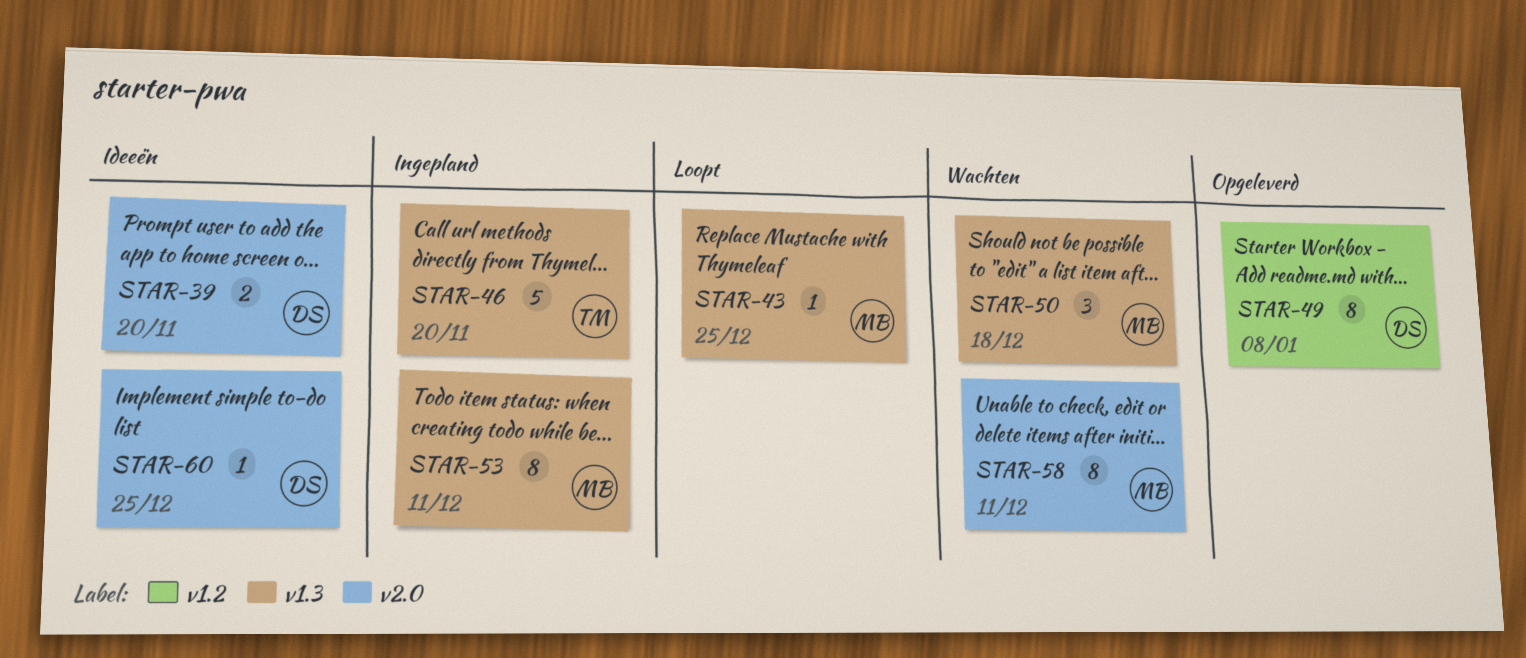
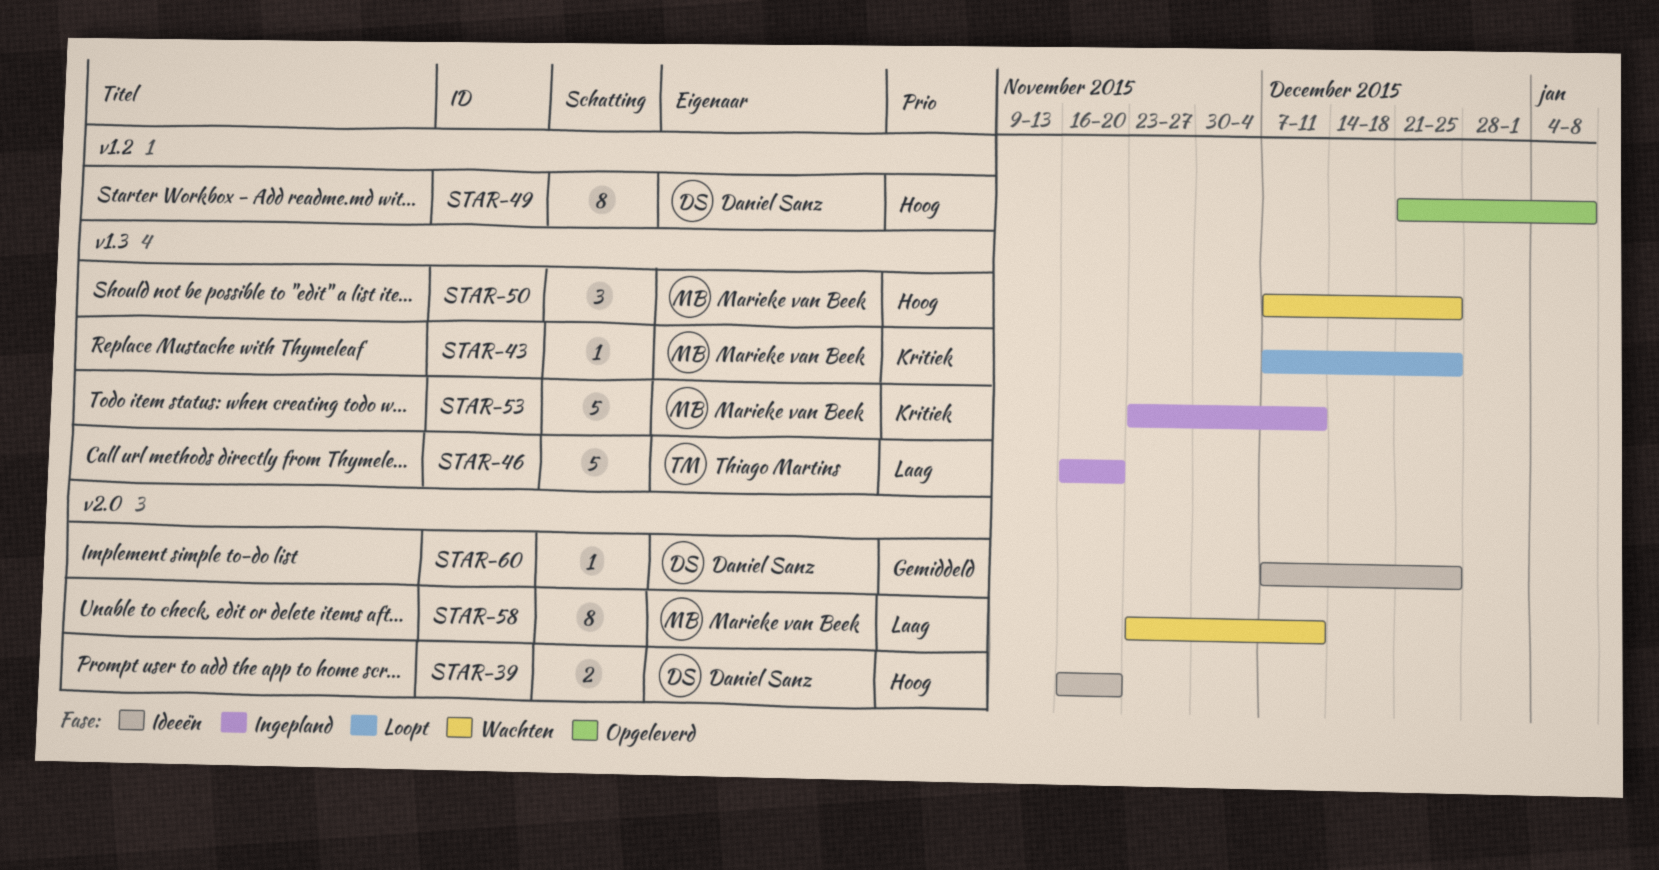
STAR-50, due: Dec 18 -> Dec 25
STAR-53, estimate: 8 -> 5

